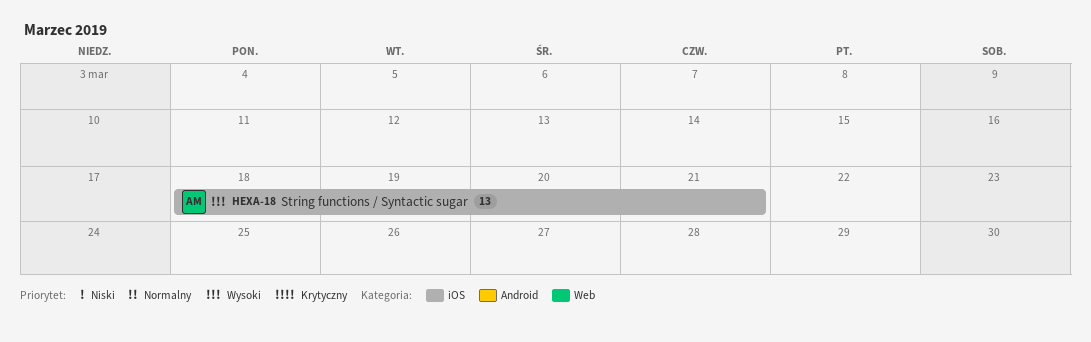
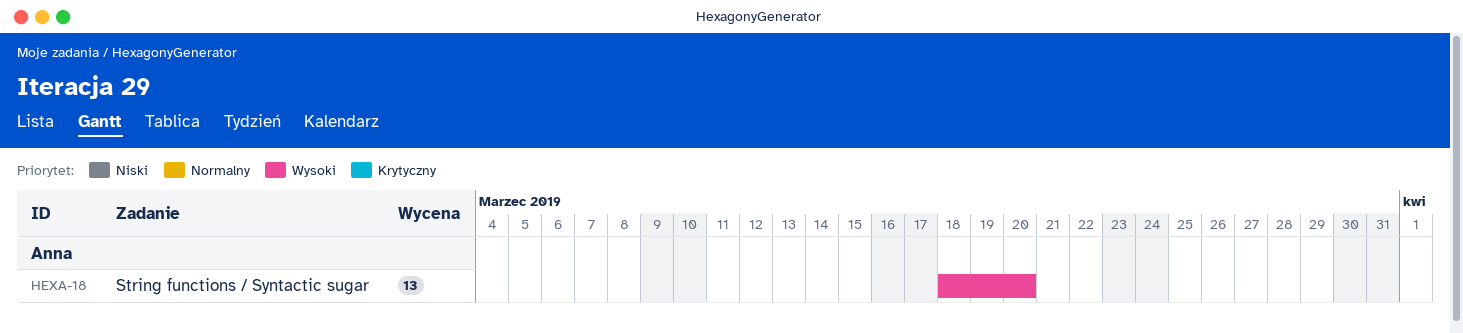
HEXA-18, due: Mar 21 -> Mar 20

